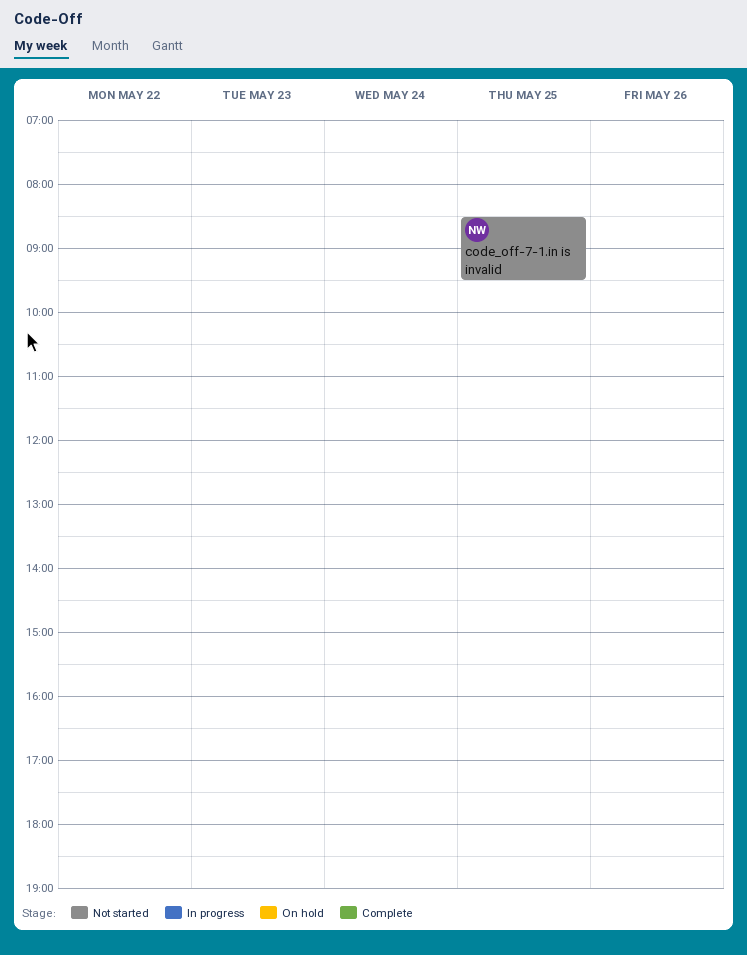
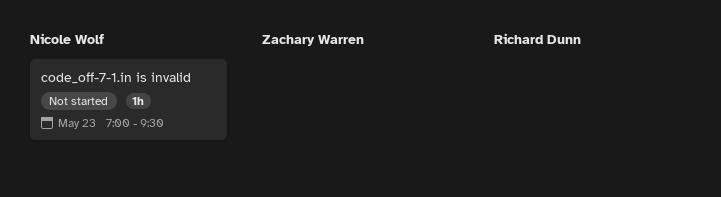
code_off-7-1.in is invalid, day: May 25 -> May 23
code_off-7-1.in is invalid, begins: 08:30 -> 07:00

